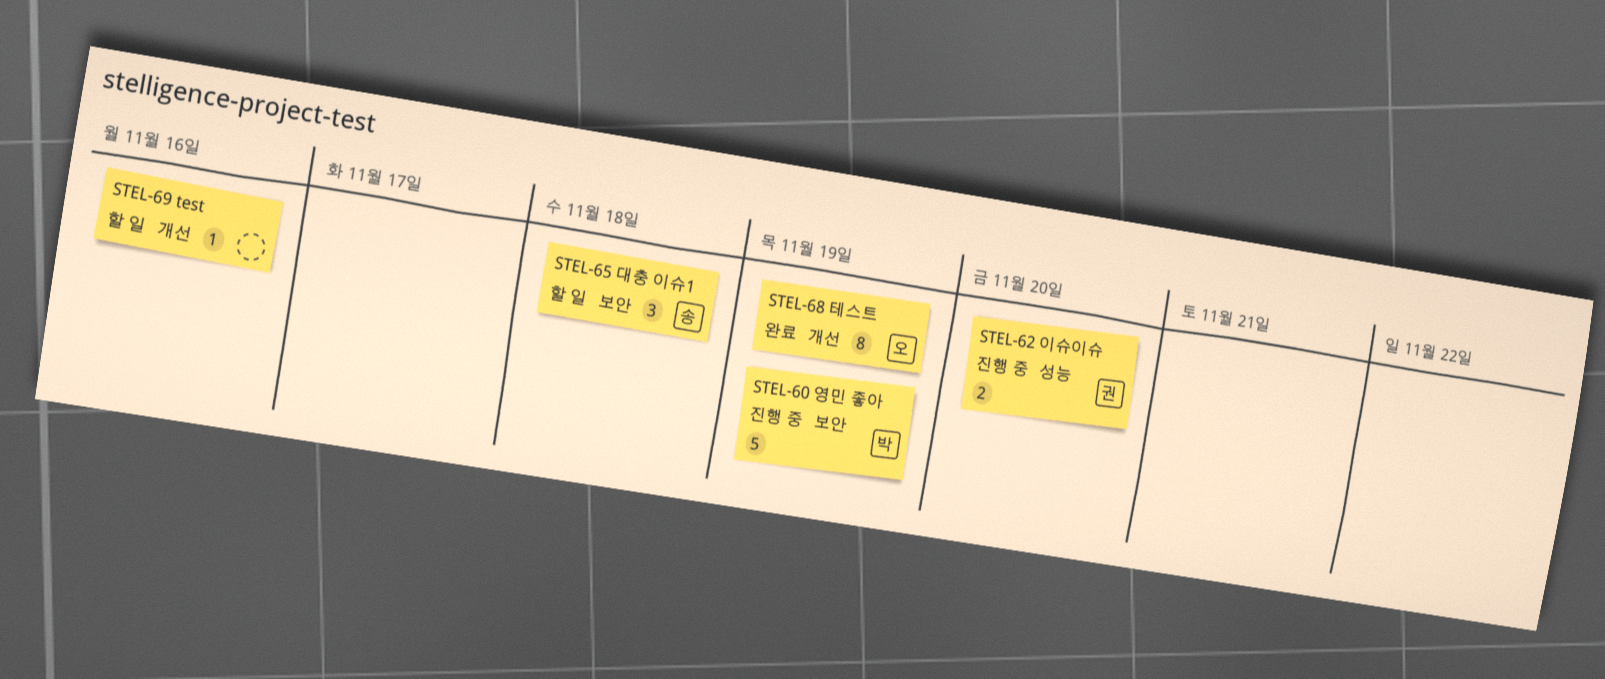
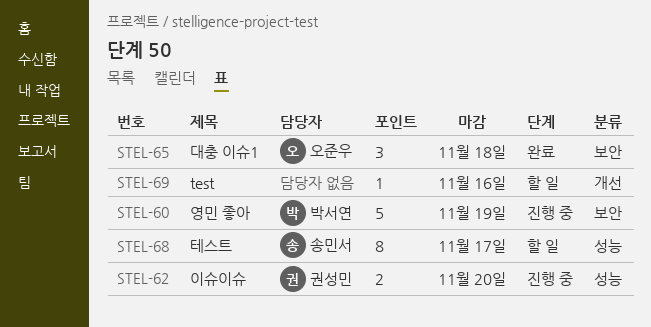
STEL-65, status: 할 일 -> 완료
STEL-65, owner: 송민서 -> 오준우
STEL-68, status: 완료 -> 할 일
STEL-68, owner: 오준우 -> 송민서
STEL-68, label: 개선 -> 성능
STEL-68, due: Nov 19 -> Nov 17

